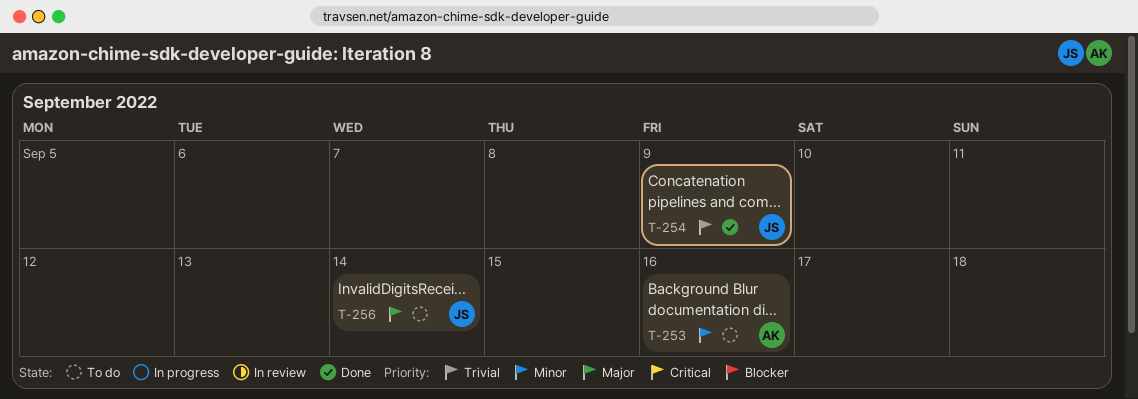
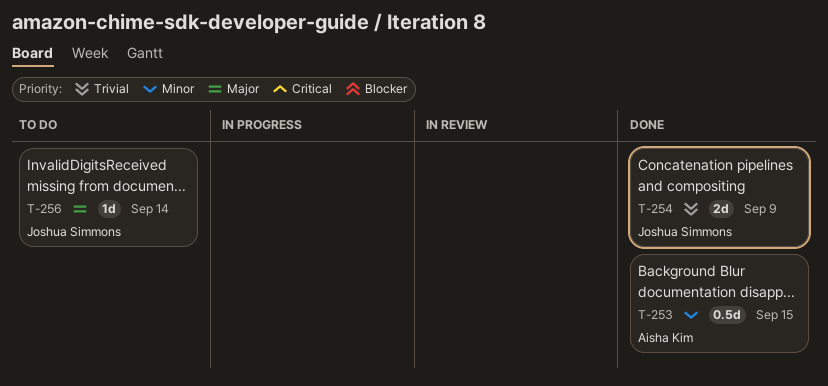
T-253, status: To do -> Done
T-253, due: Sep 16 -> Sep 15

